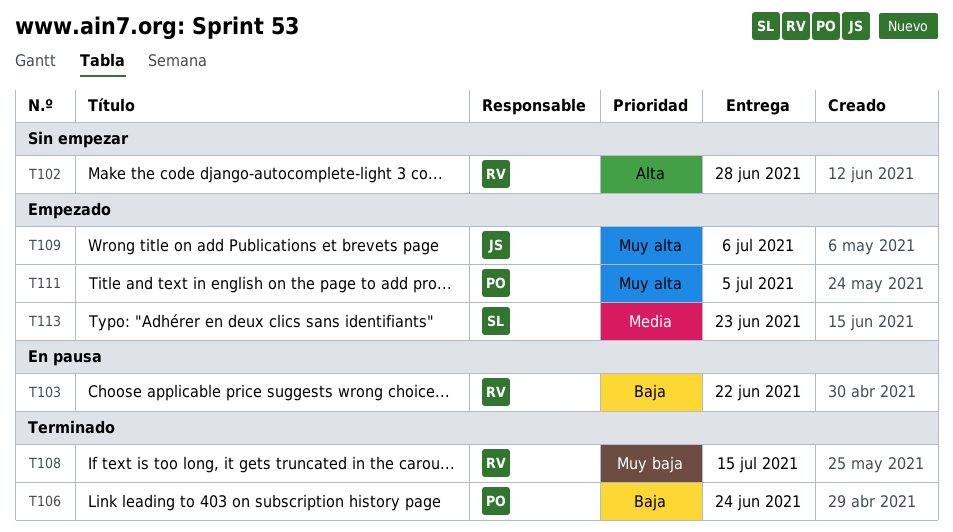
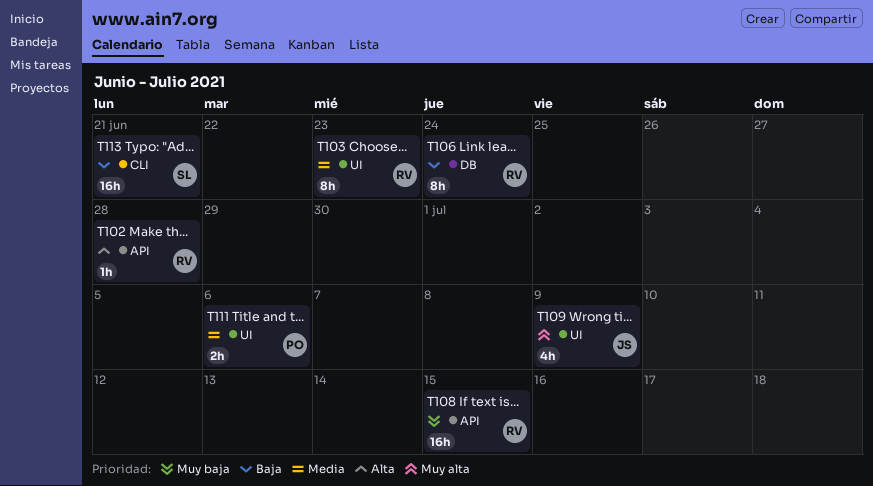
T103, priority: Baja -> Media
T103, due: Jun 22 -> Jun 23
T106, owner: PO -> RV
T109, due: Jul 6 -> Jul 9
T111, priority: Muy alta -> Media
T111, due: Jul 5 -> Jul 6
T113, priority: Media -> Baja
T113, due: Jun 23 -> Jun 21

